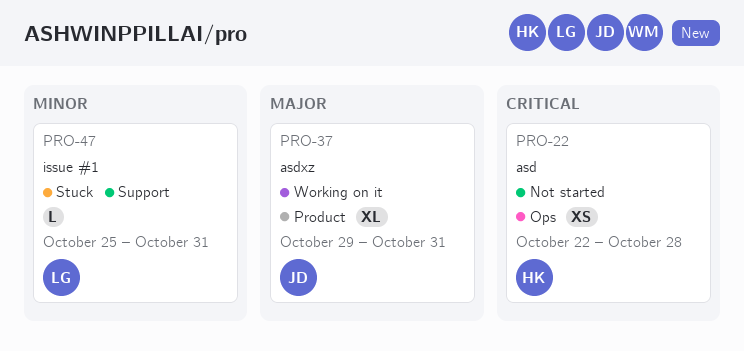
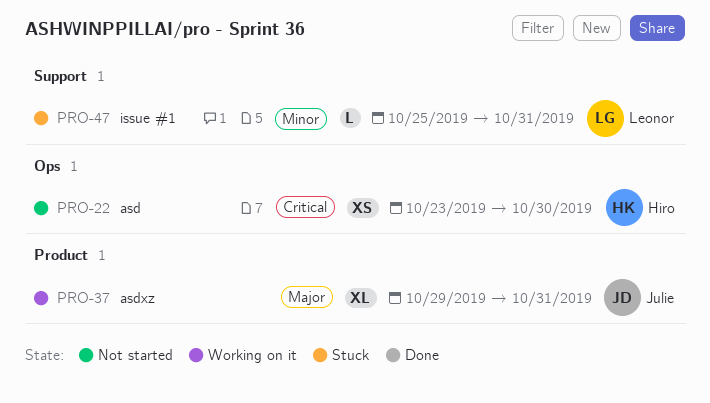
PRO-22, start: Oct 22 -> Oct 23
PRO-22, due: Oct 28 -> Oct 30

